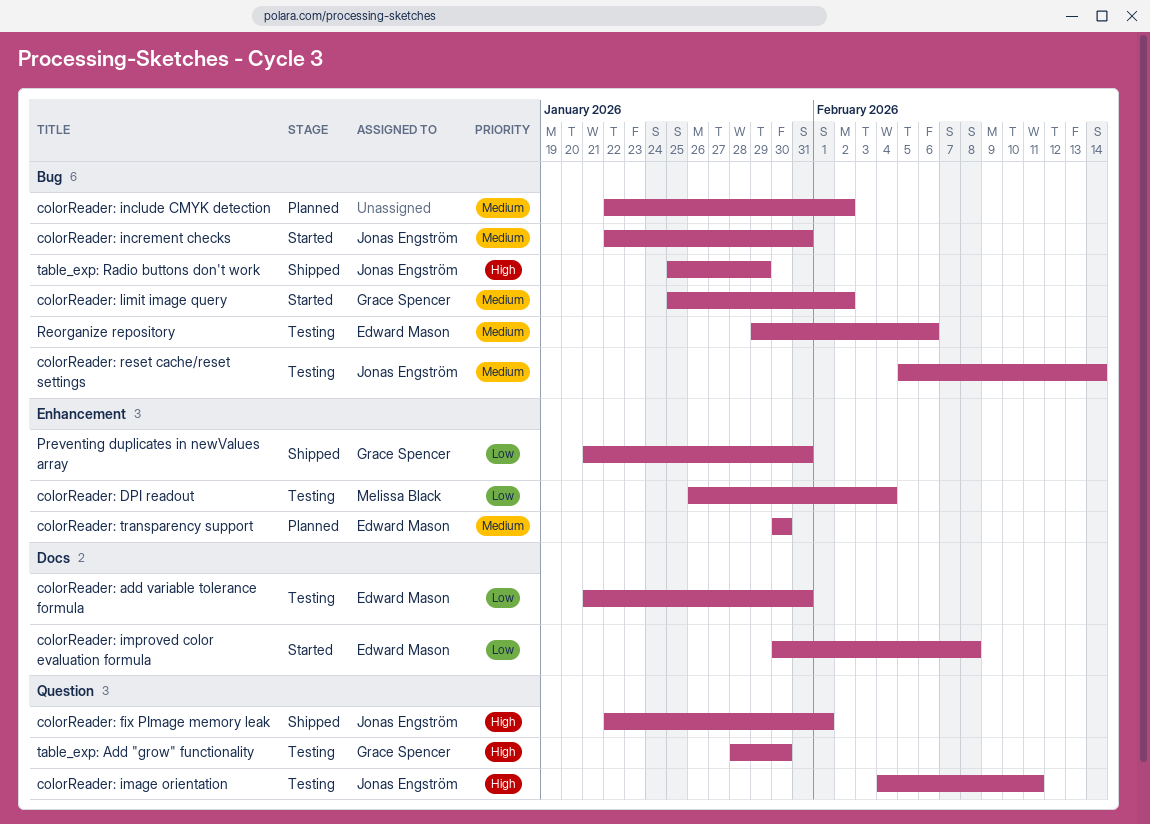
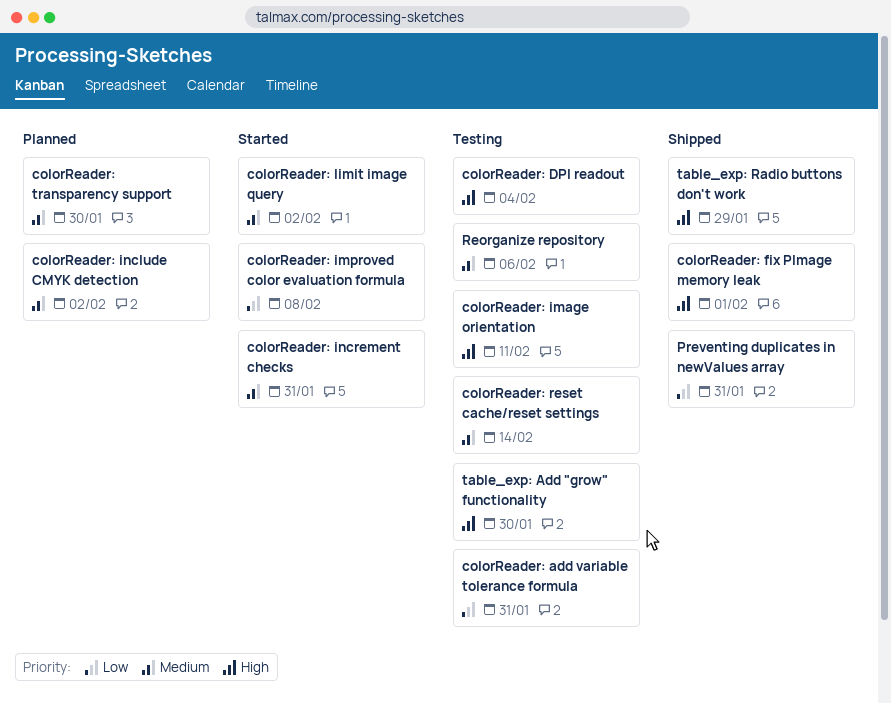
colorReader: DPI readout, priority: Low -> High

